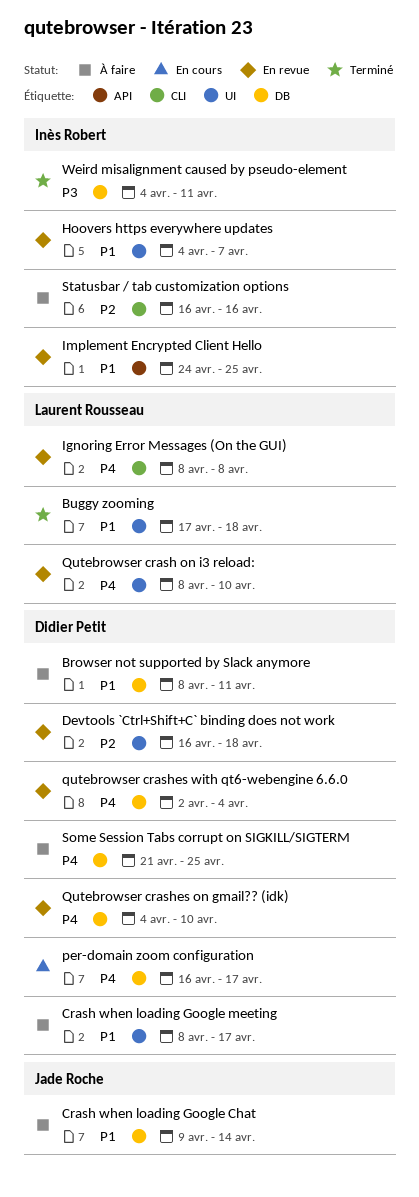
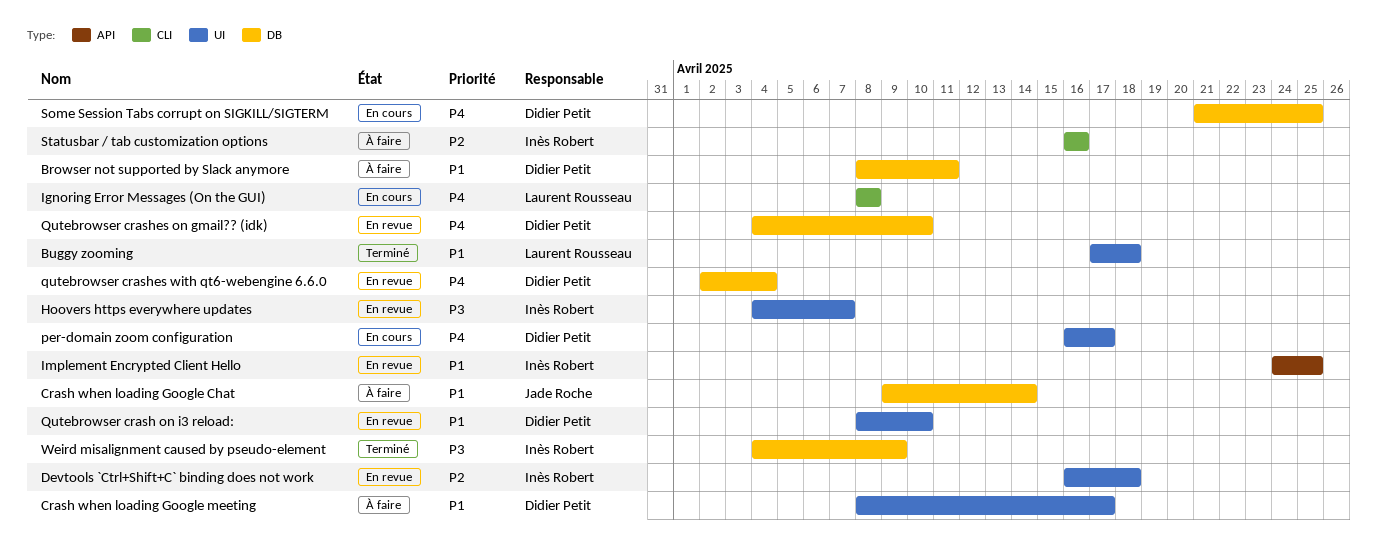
Devtools `Ctrl+Shift+C` binding does not work, owner: Didier Petit -> Inès Robert
Hoovers https everywhere updates, priority: P1 -> P3
Ignoring Error Messages (On the GUI), status: En revue -> En cours
per-domain zoom configuration, label: DB -> UI
Qutebrowser crash on i3 reload:, owner: Laurent Rousseau -> Didier Petit
Qutebrowser crash on i3 reload:, priority: P4 -> P1
Some Session Tabs corrupt on SIGKILL/SIGTERM, status: À faire -> En cours
Weird misalignment caused by pseudo-element, due: Apr 11 -> Apr 9

